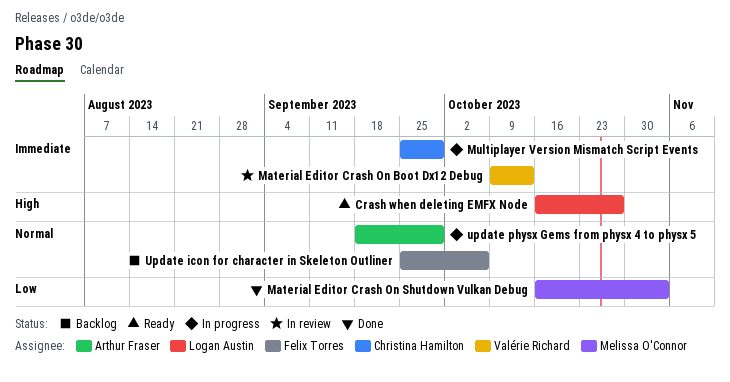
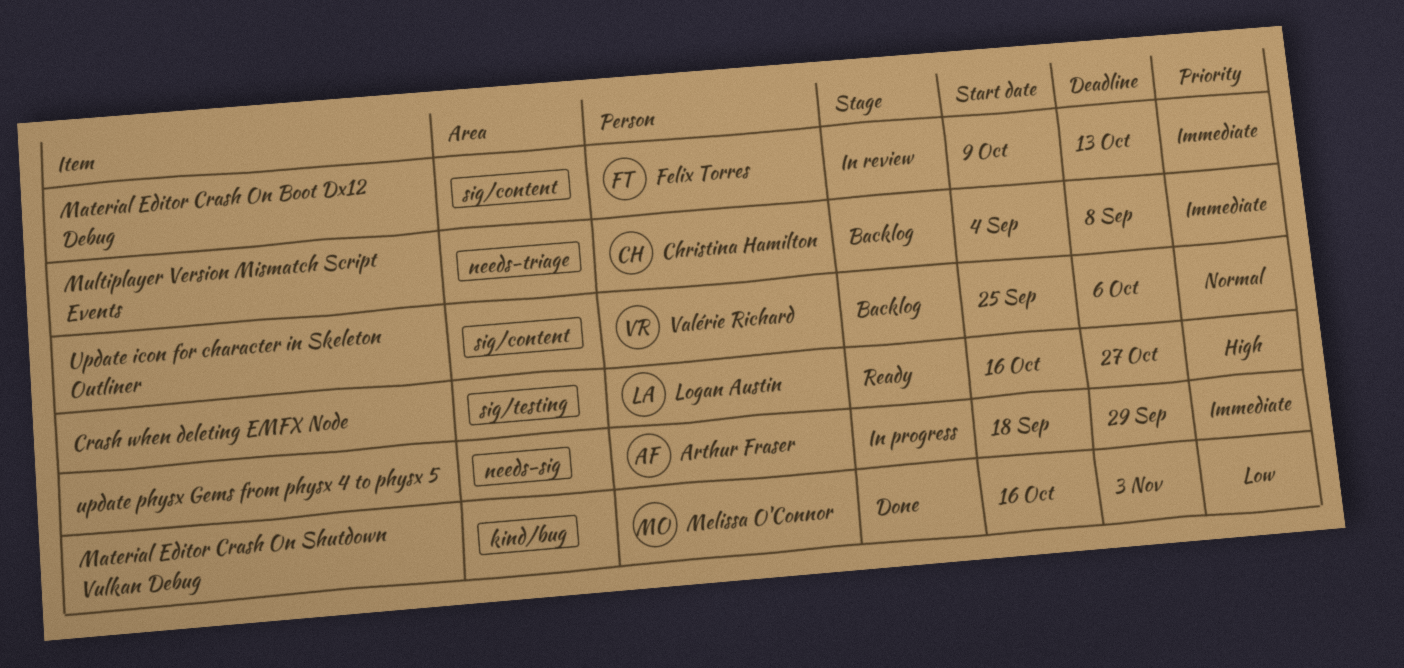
Material Editor Crash On Boot Dx12 Debug, owner: Valérie Richard -> Felix Torres
Multiplayer Version Mismatch Script Events, status: In progress -> Backlog
Multiplayer Version Mismatch Script Events, start: Sep 25 -> Sep 4
Multiplayer Version Mismatch Script Events, due: Sep 29 -> Sep 8
Update icon for character in Skeleton Outliner, owner: Felix Torres -> Valérie Richard
update physx Gems from physx 4 to physx 5, priority: Normal -> Immediate

